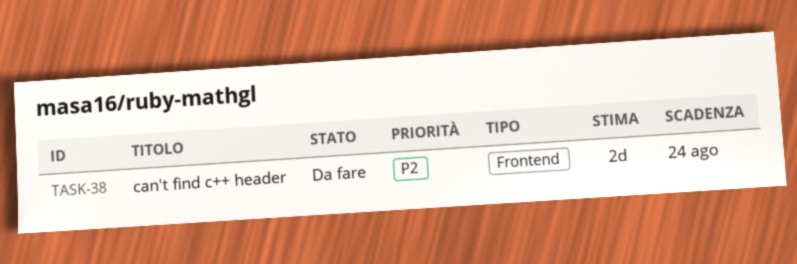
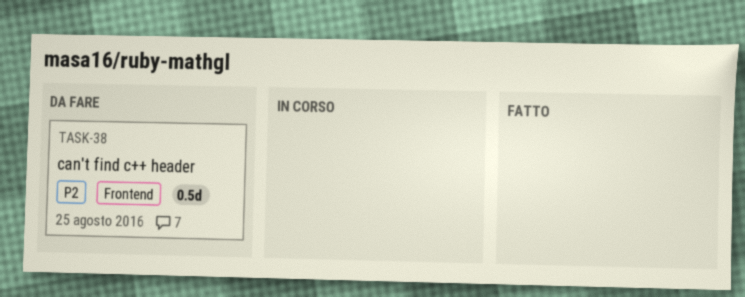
TASK-38, estimate: 2d -> 0.5d
TASK-38, due: Aug 24 -> Aug 25

